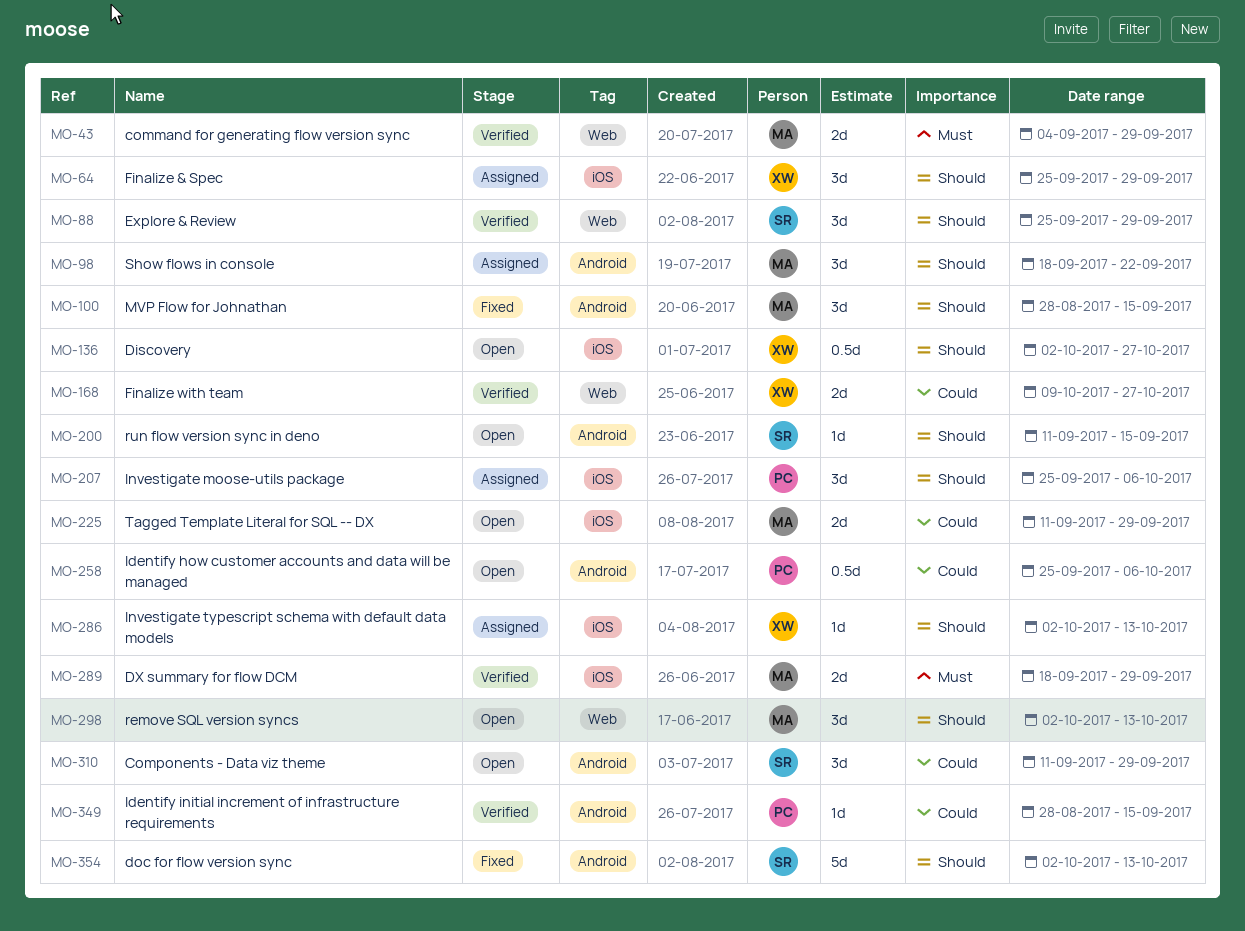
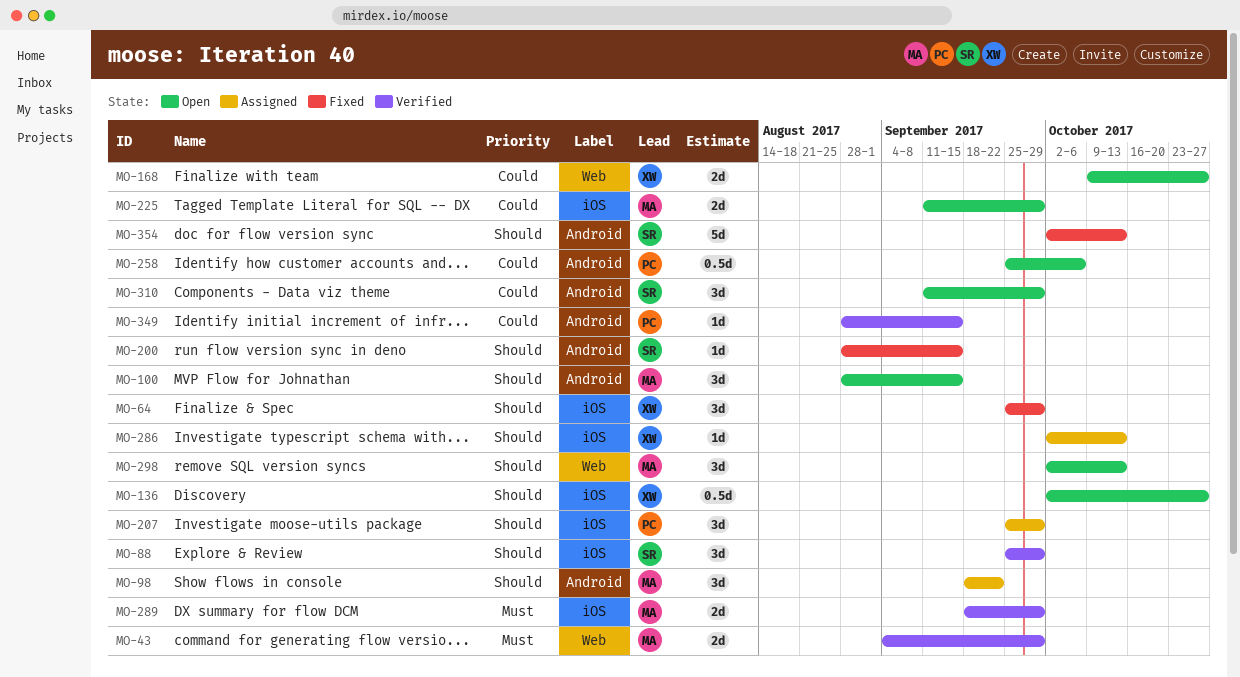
MO-64, status: Assigned -> Fixed
MO-88, label: Web -> iOS
MO-100, status: Fixed -> Open
MO-168, status: Verified -> Open
MO-200, status: Open -> Fixed
MO-200, start: Sep 11 -> Aug 28
MO-207, due: Oct 6 -> Sep 29

